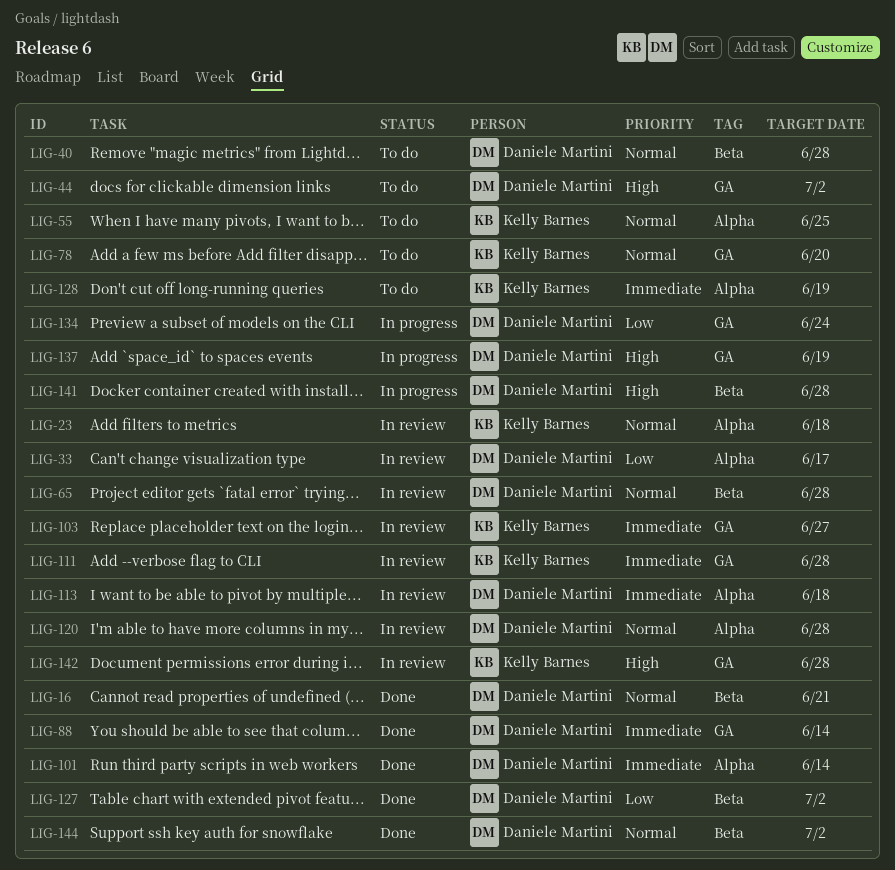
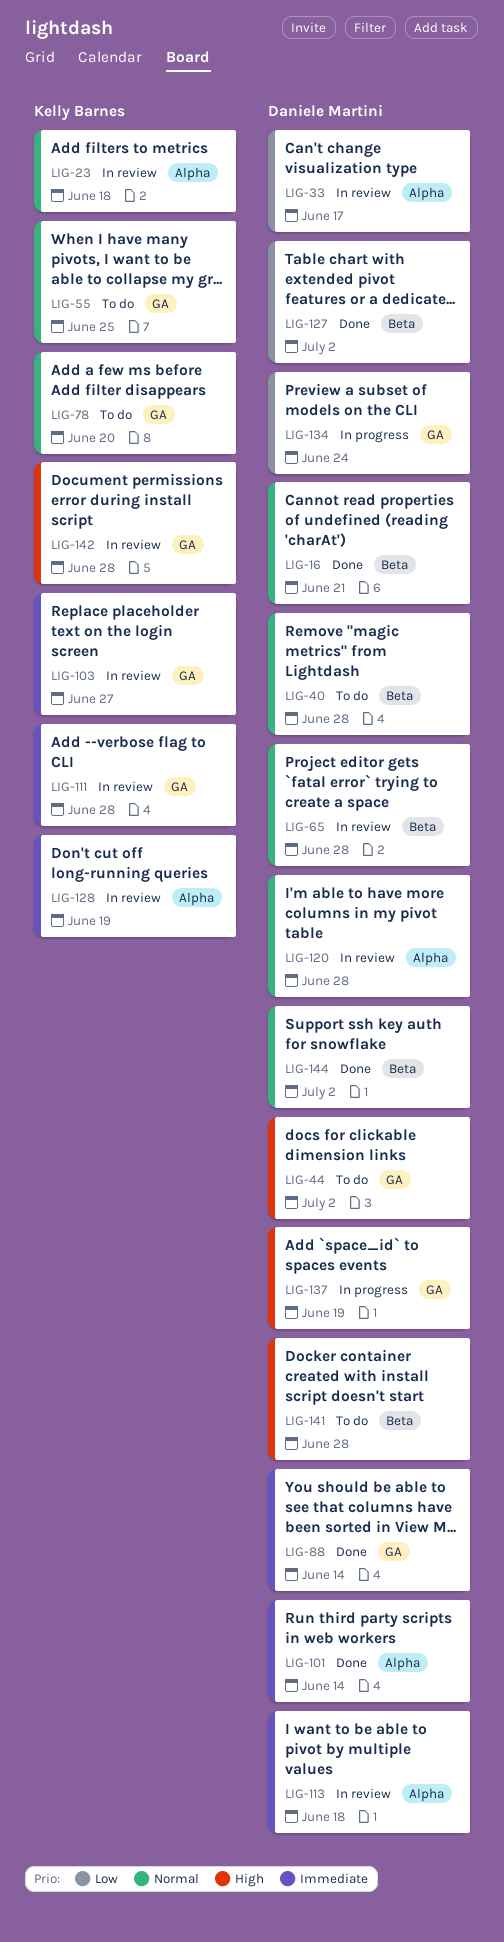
LIG-55, label: Alpha -> GA
LIG-128, status: To do -> In review
LIG-141, status: In progress -> To do

